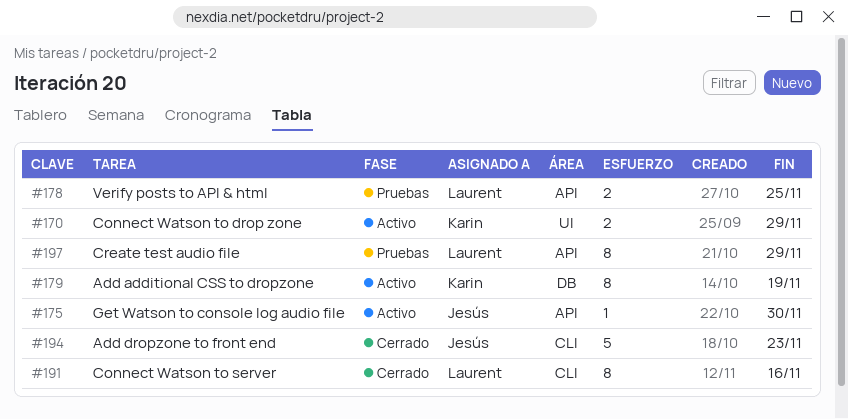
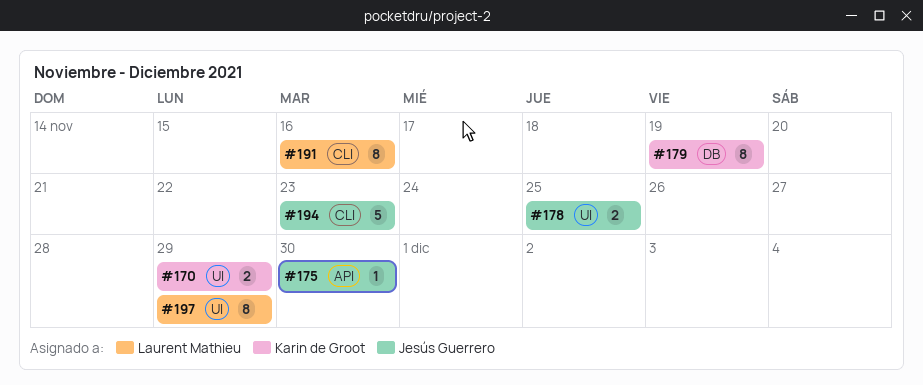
#178, owner: Laurent Mathieu -> Jesús Guerrero
#178, label: API -> UI
#197, label: API -> UI

